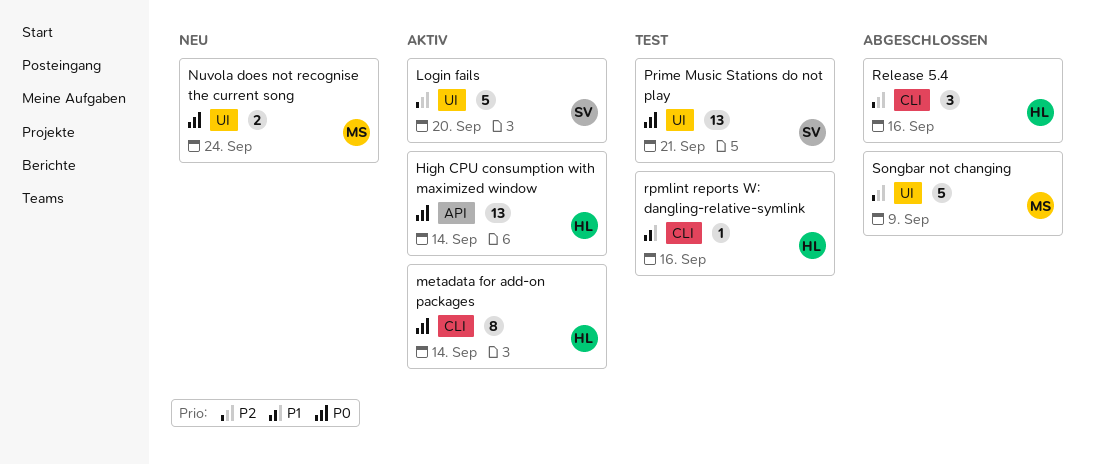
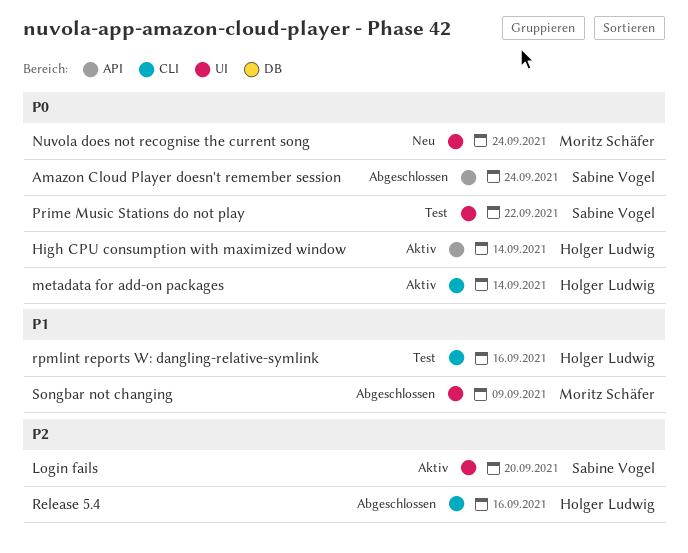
Amazon Cloud Player doesn't remember session: none -> present
Prime Music Stations do not play, due: Sep 21 -> Sep 22
Songbar not changing, priority: P2 -> P1

